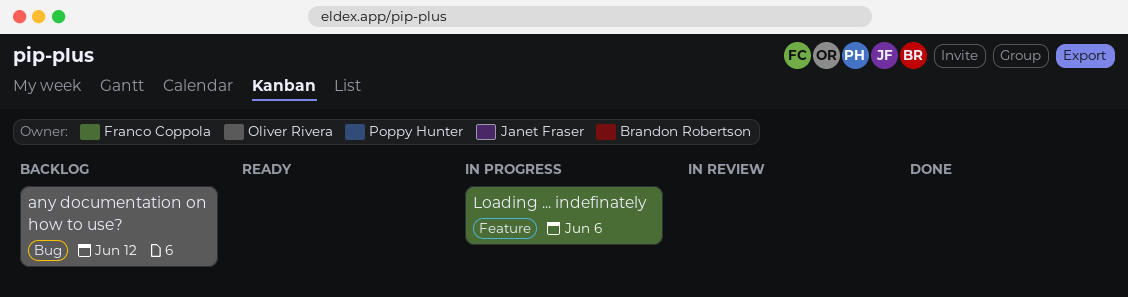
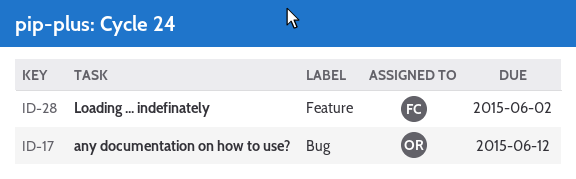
Loading ... indefinately, due: Jun 6 -> Jun 2

